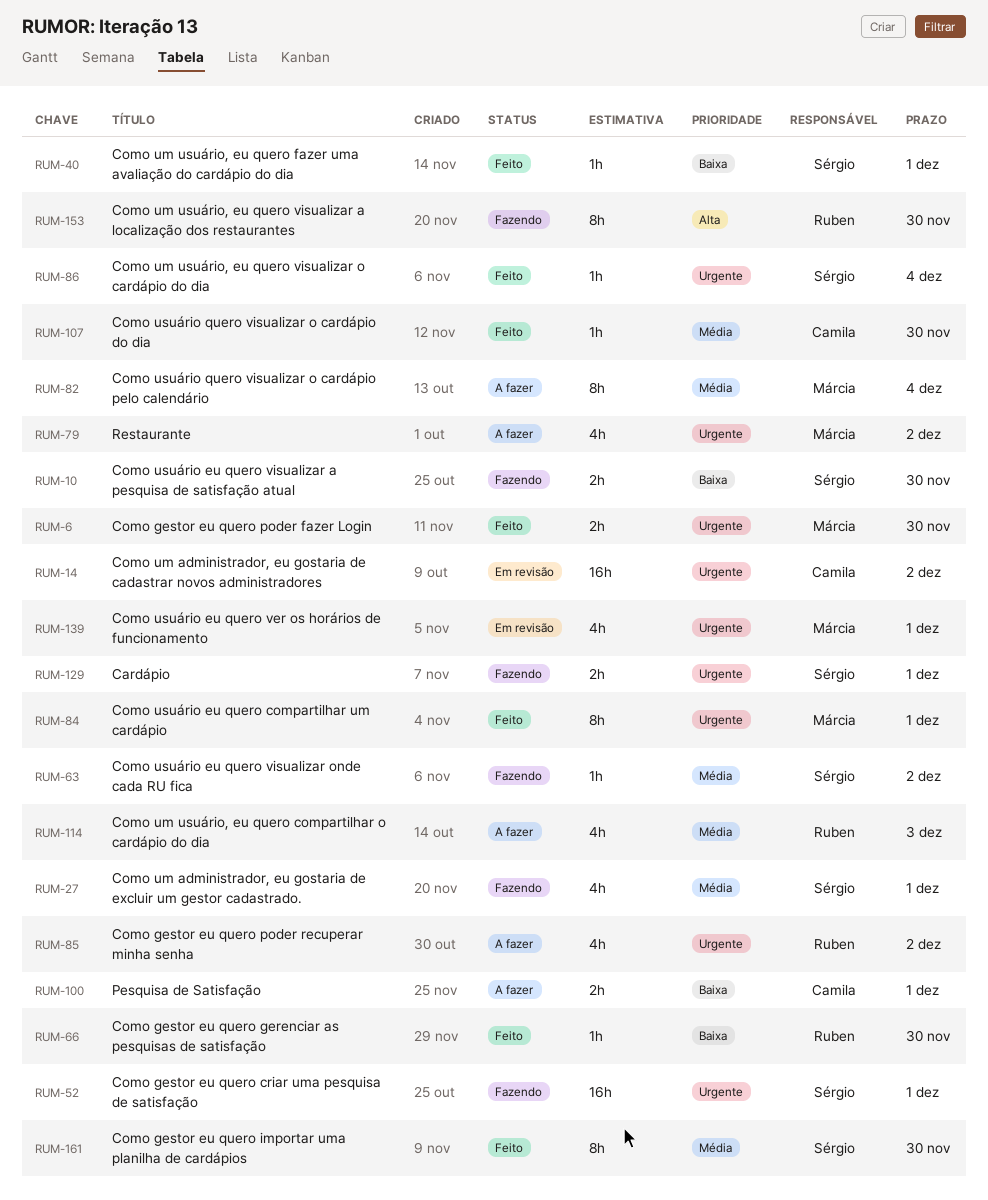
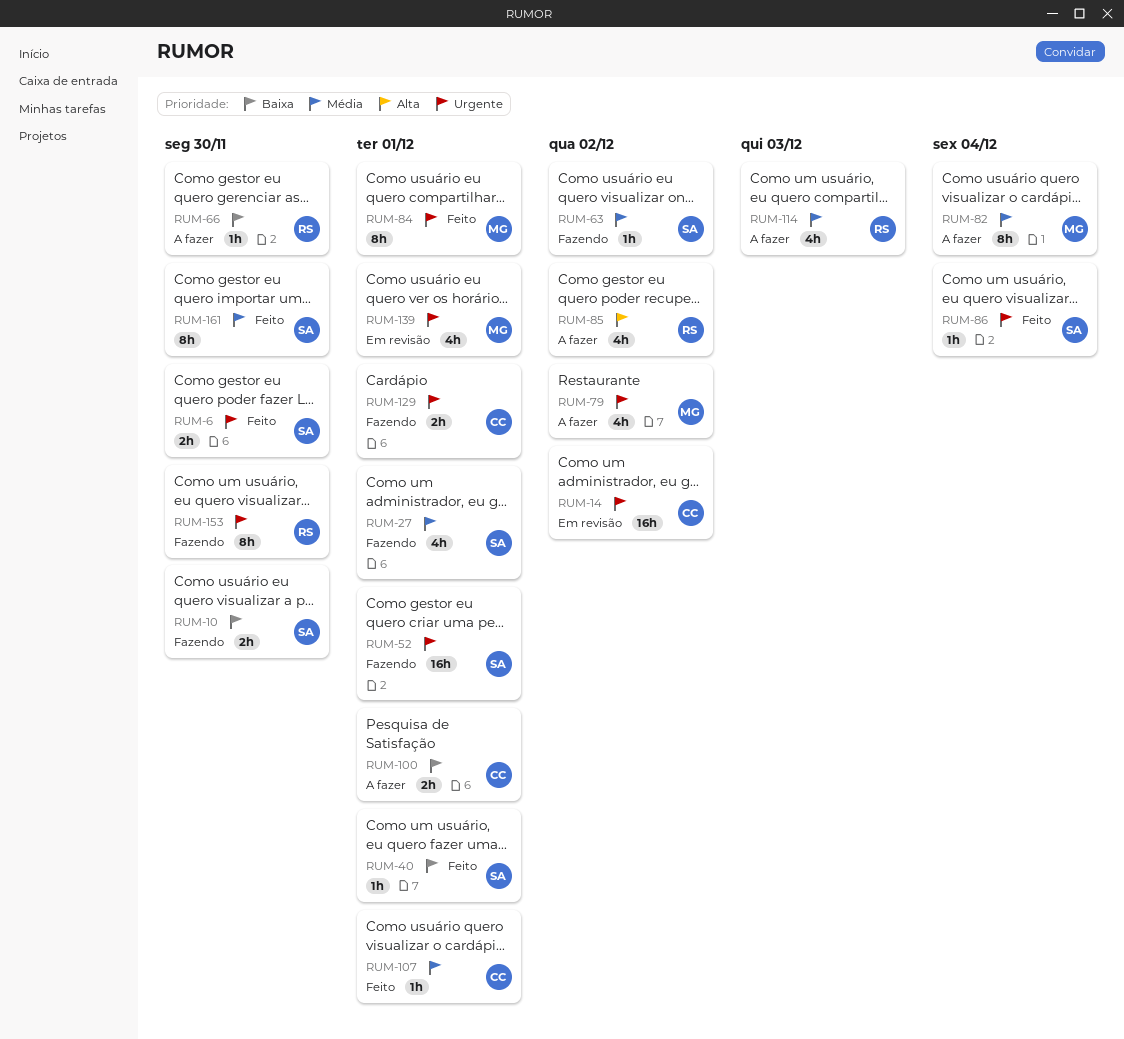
RUM-6, owner: Márcia -> Sérgio
RUM-66, status: Feito -> A fazer
RUM-85, priority: Urgente -> Alta
RUM-107, due: Nov 30 -> Dec 1
RUM-129, owner: Sérgio -> Camila
RUM-153, priority: Alta -> Urgente

